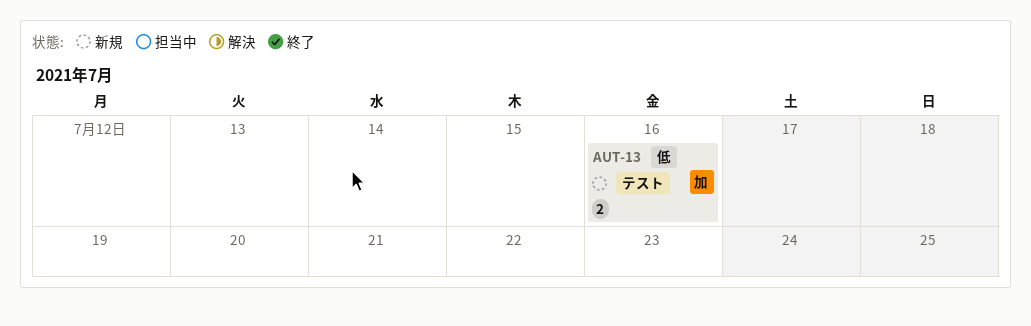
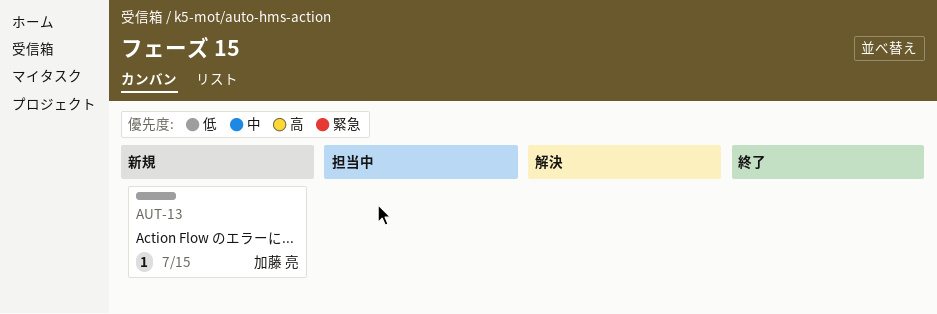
AUT-13, estimate: 2 -> 1
AUT-13, due: Jul 16 -> Jul 15

